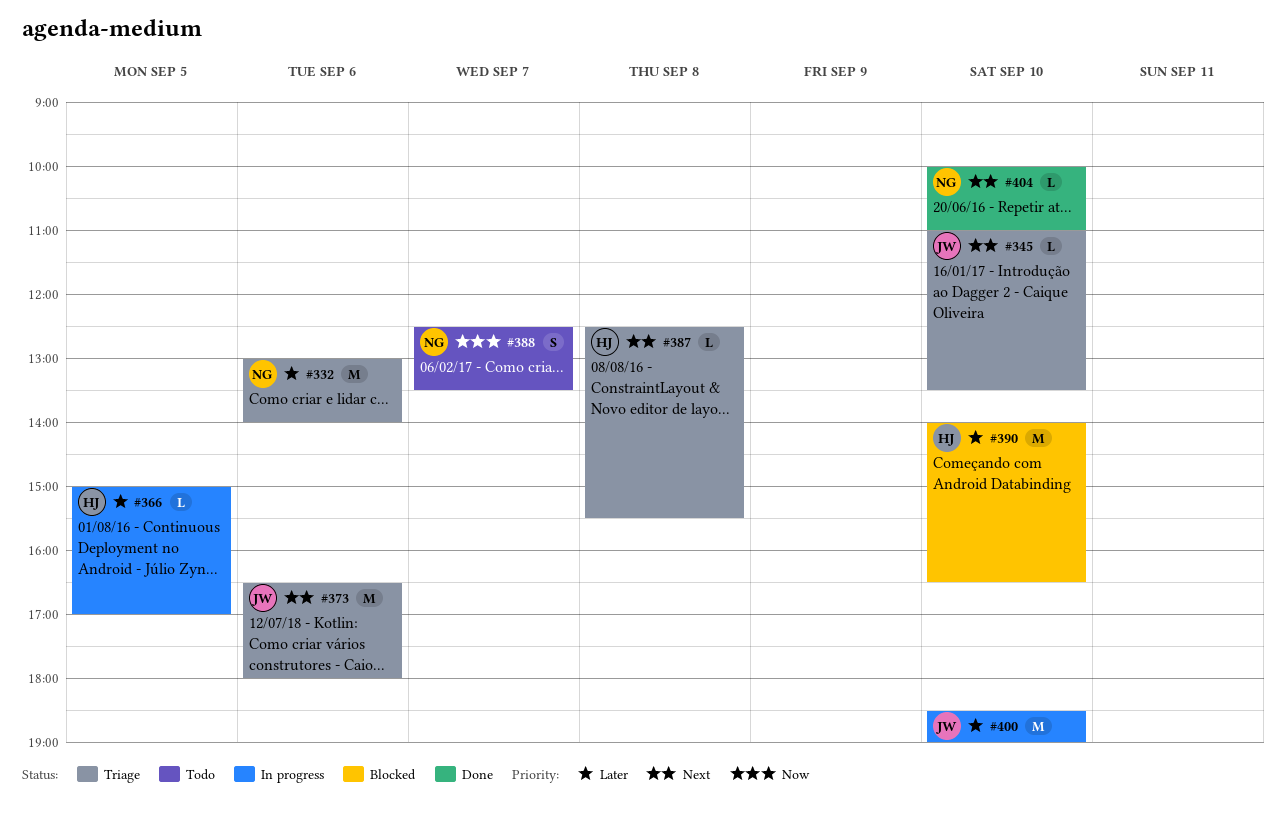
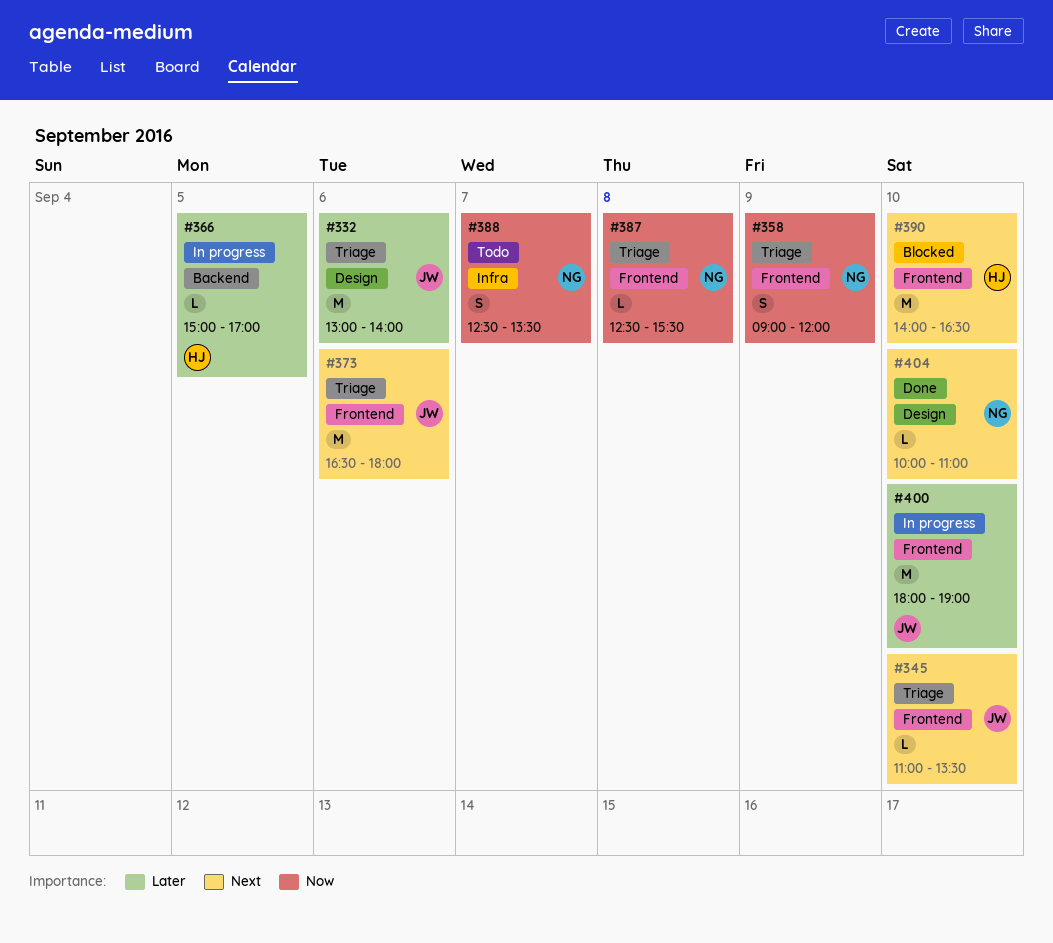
#332, owner: NG -> JW
#358: none -> present
#387, owner: HJ -> NG
#387, priority: Next -> Now
#390, priority: Later -> Next
#400, begins: 18:30 -> 18:00

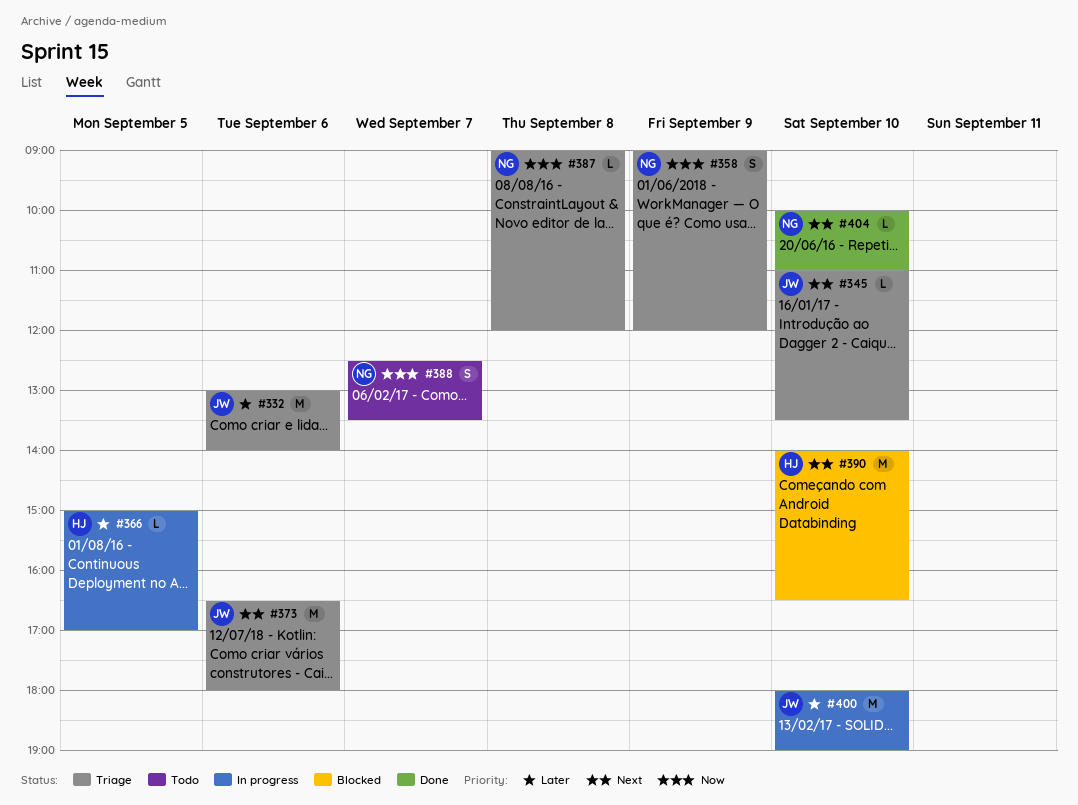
#387, begins: 12:30 -> 09:00
#387, ends: 15:30 -> 12:00

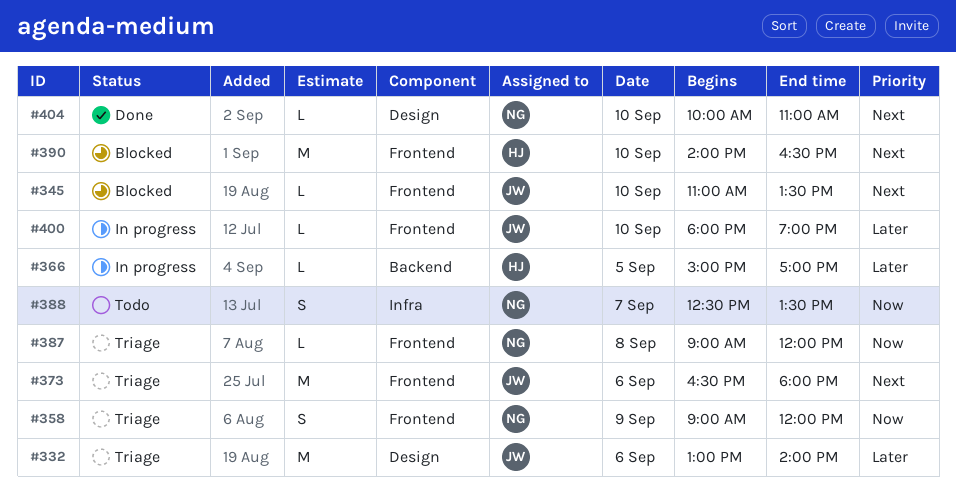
#345, status: Triage -> Blocked
#400, estimate: M -> L

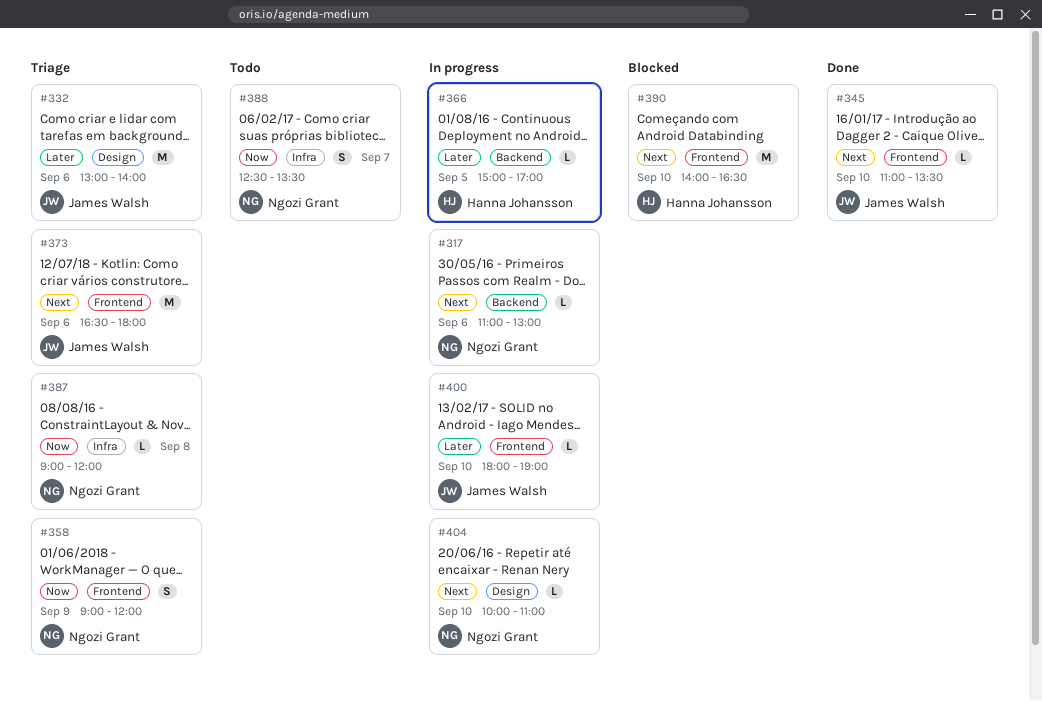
#317: none -> present
#345, status: Blocked -> Done
#387, label: Frontend -> Infra
#404, status: Done -> In progress

